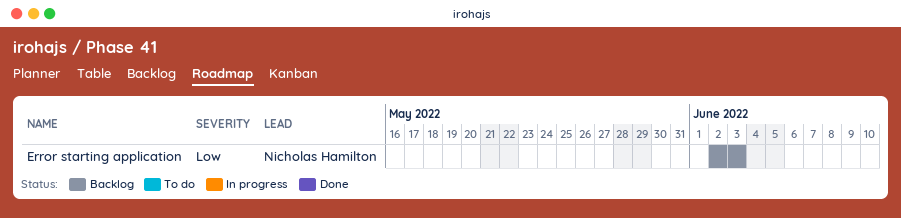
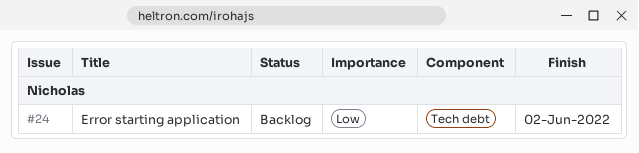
Error starting application, due: Jun 3 -> Jun 2

